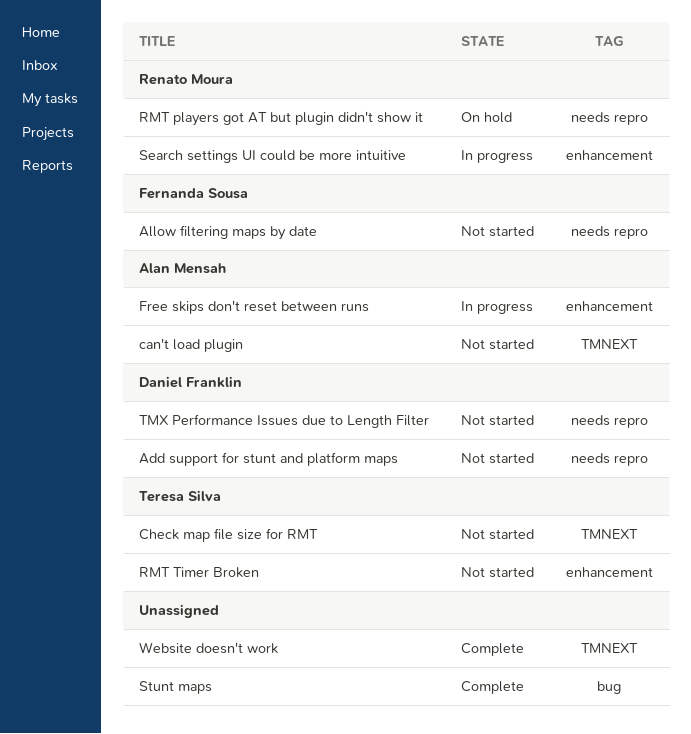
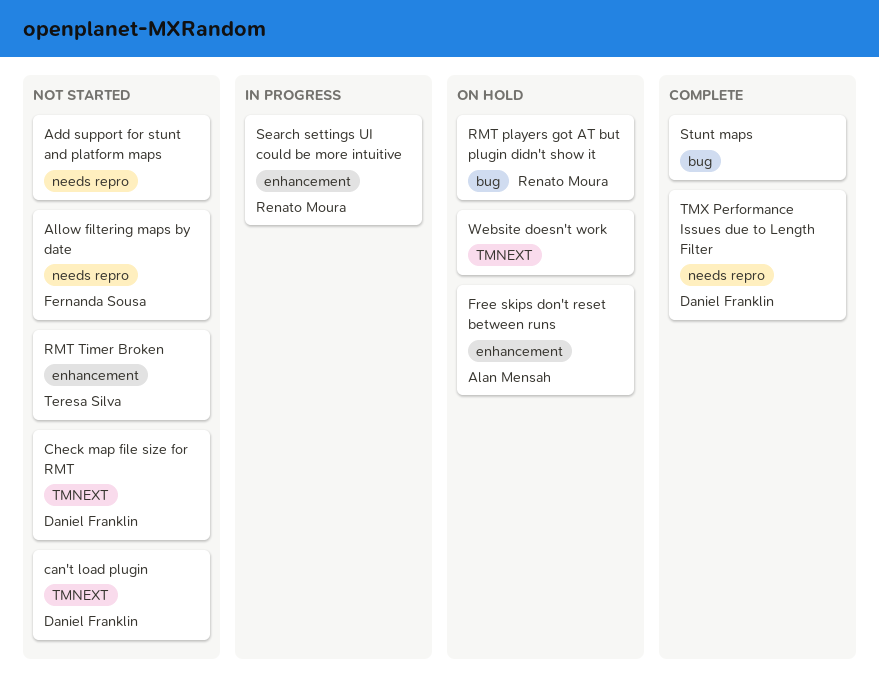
Add support for stunt and platform maps, owner: Daniel Franklin -> none
can't load plugin, owner: Alan Mensah -> Daniel Franklin
Check map file size for RMT, owner: Teresa Silva -> Daniel Franklin
Free skips don't reset between runs, status: In progress -> On hold
RMT players got AT but plugin didn't show it, label: needs repro -> bug
TMX Performance Issues due to Length Filter, status: Not started -> Complete
Website doesn't work, status: Complete -> On hold

